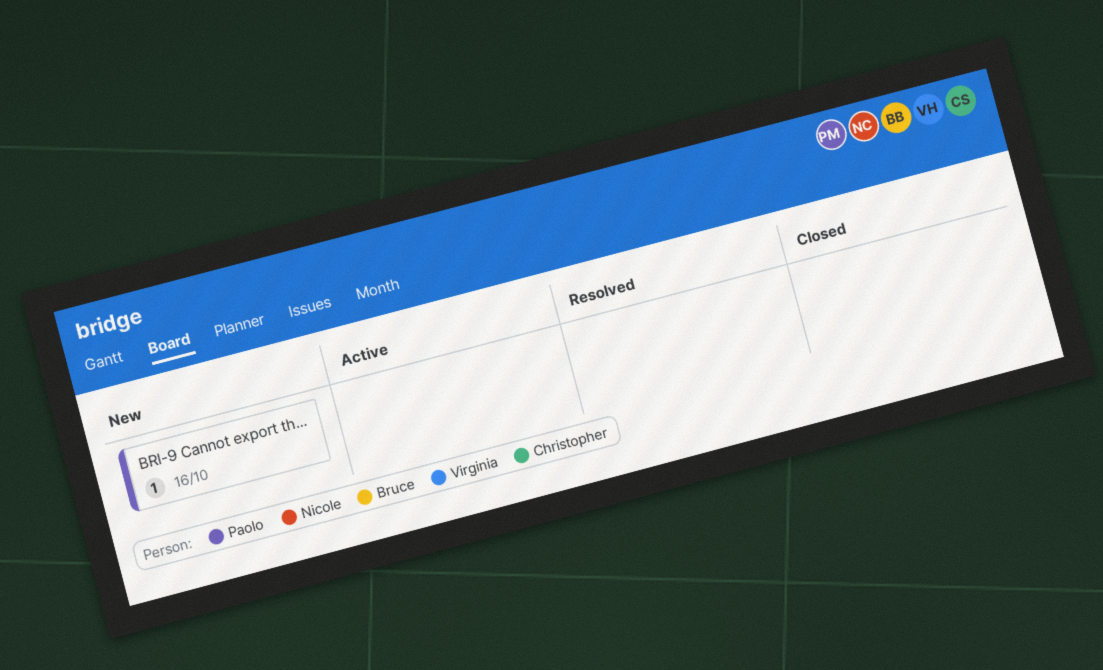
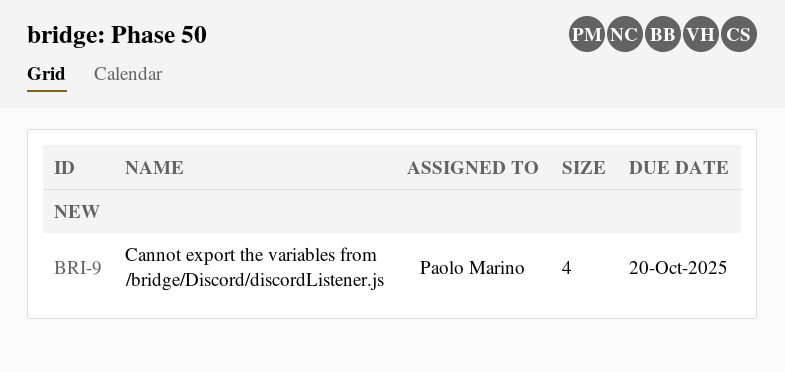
BRI-9, estimate: 1 -> 4
BRI-9, due: Oct 16 -> Oct 20

